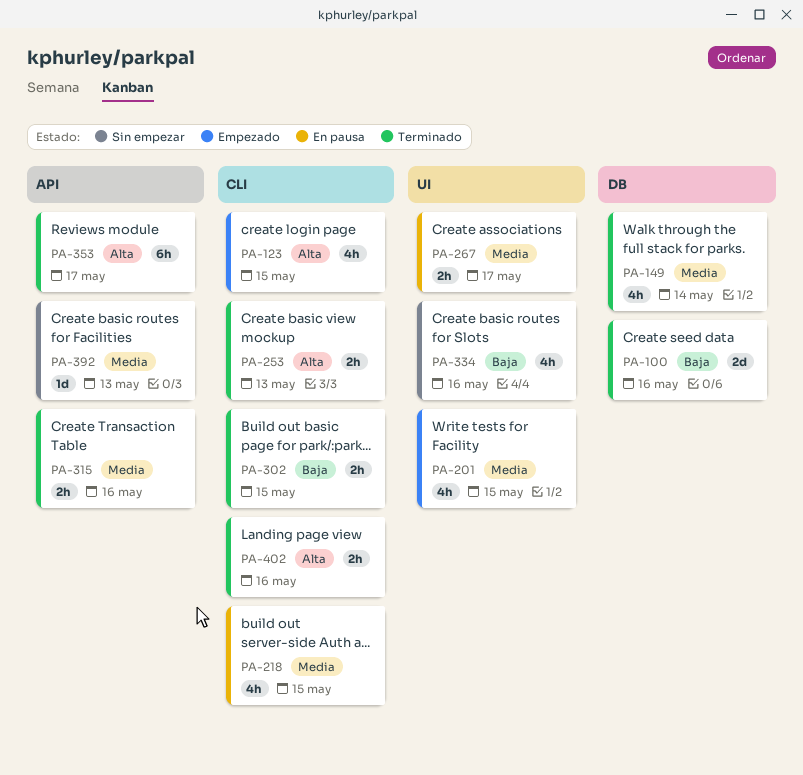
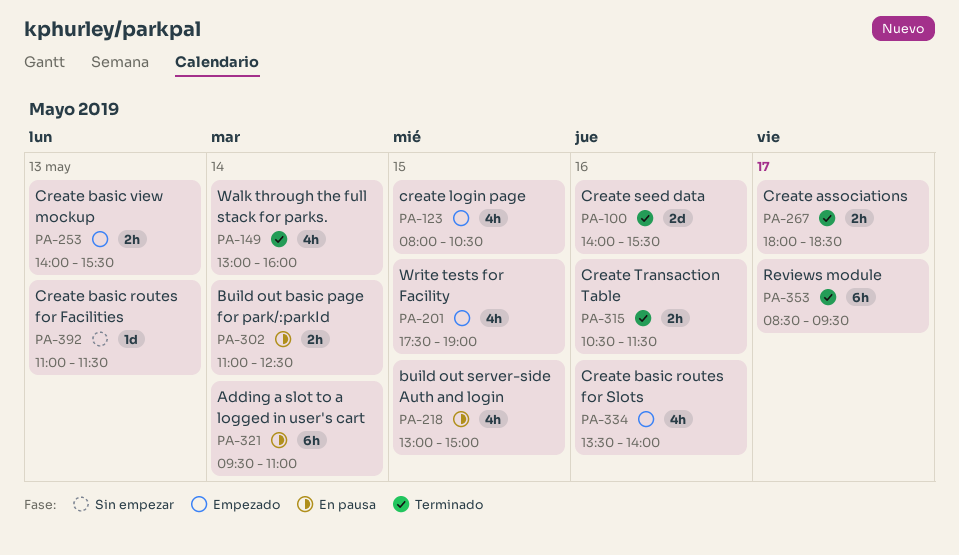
PA-253, status: Terminado -> Empezado
PA-267, status: En pausa -> Terminado
PA-302, status: Terminado -> En pausa
PA-302, day: May 15 -> May 14
PA-321: none -> present
PA-334, status: Sin empezar -> Empezado
PA-402: present -> none

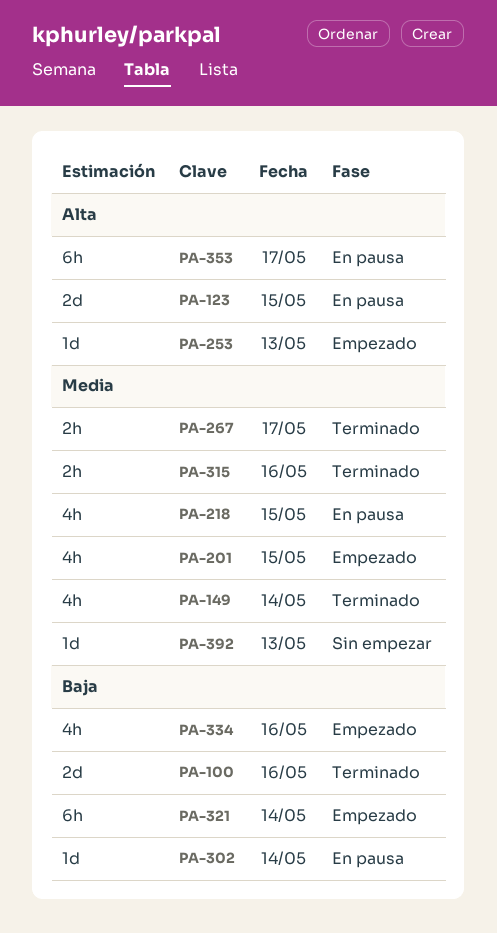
PA-123, status: Empezado -> En pausa
PA-123, estimate: 4h -> 2d
PA-253, estimate: 2h -> 1d
PA-302, estimate: 2h -> 1d
PA-321, status: En pausa -> Empezado
PA-353, status: Terminado -> En pausa

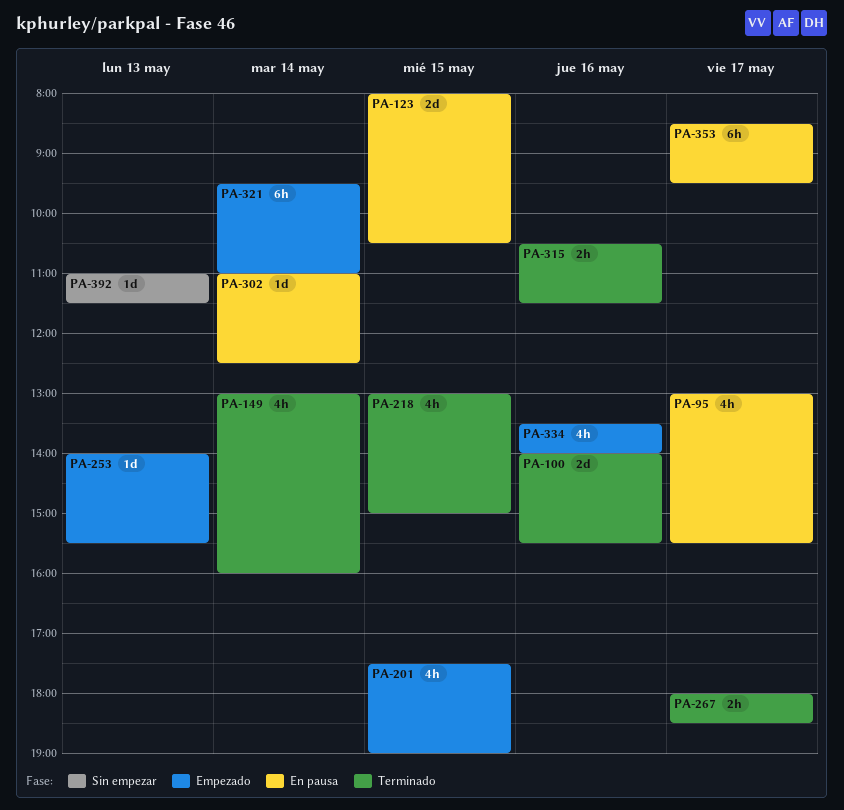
PA-95: none -> present
PA-218, status: En pausa -> Terminado

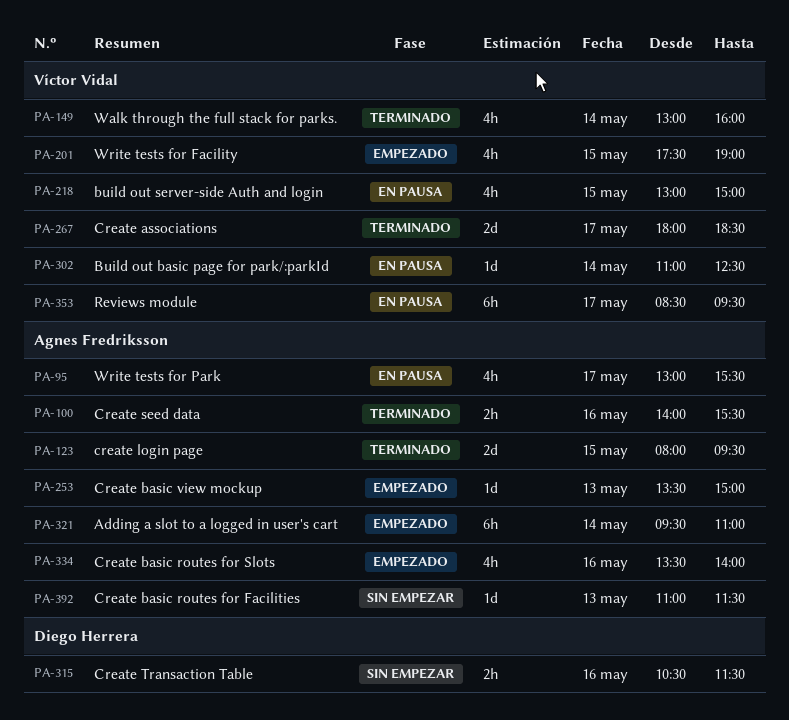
PA-100, estimate: 2d -> 2h
PA-123, status: En pausa -> Terminado
PA-123, ends: 10:30 -> 09:30
PA-218, status: Terminado -> En pausa
PA-253, begins: 14:00 -> 13:30
PA-253, ends: 15:30 -> 15:00
PA-267, estimate: 2h -> 2d
PA-315, status: Terminado -> Sin empezar

